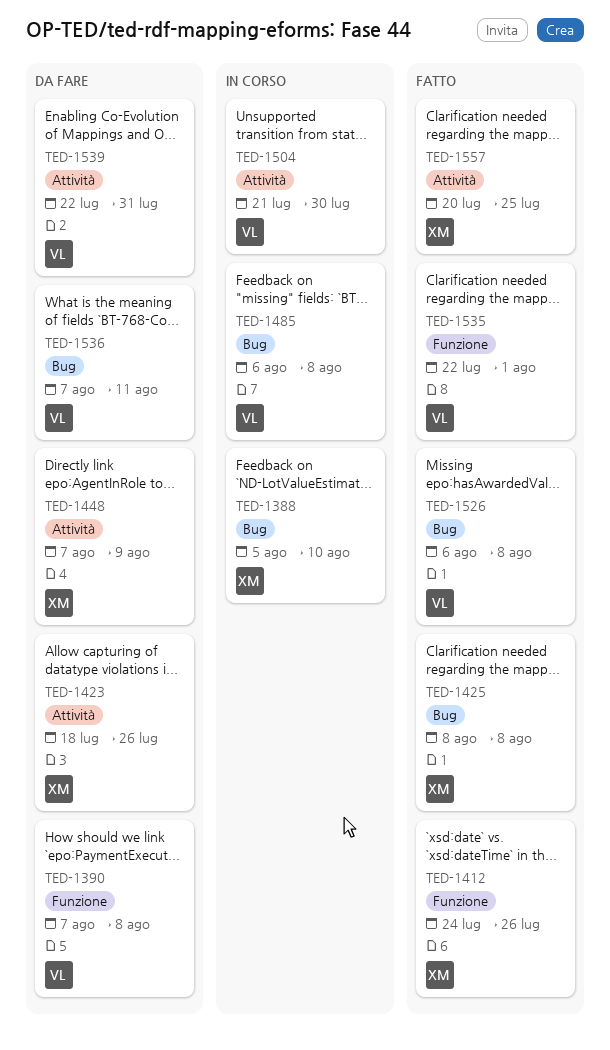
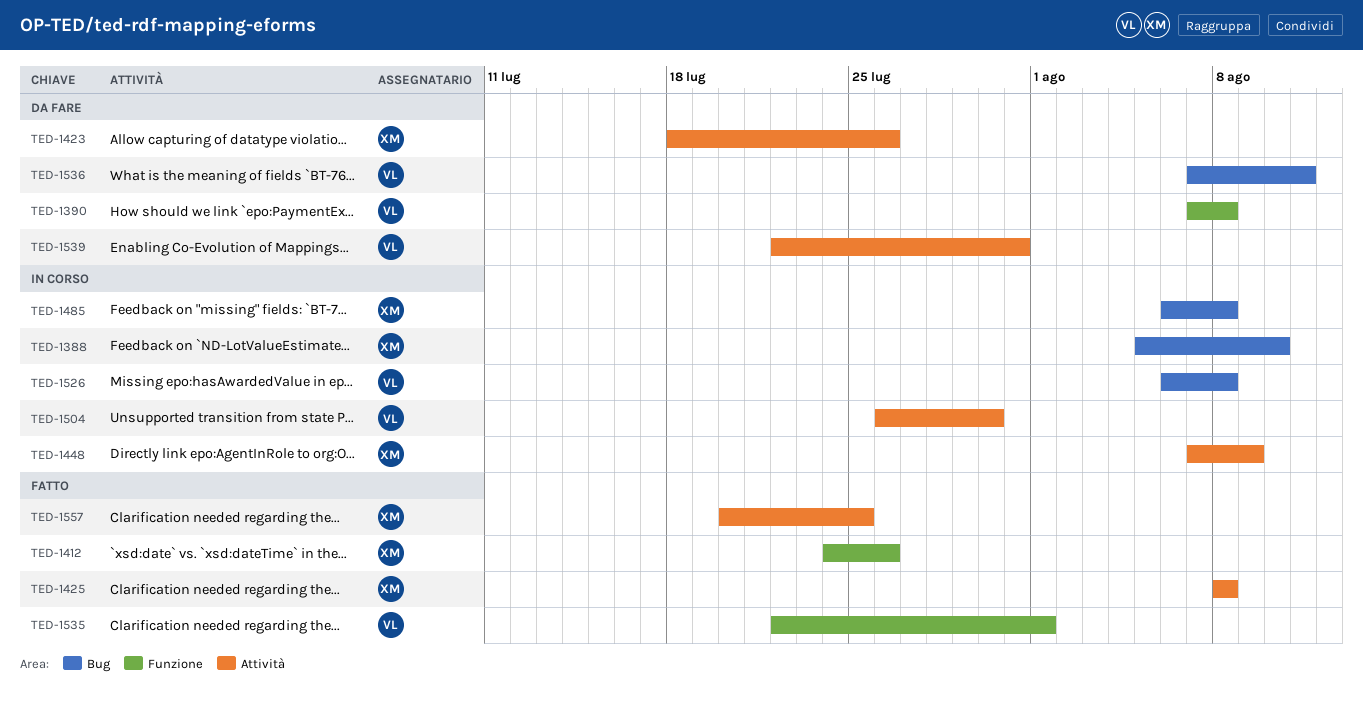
TED-1425, label: Bug -> Attività
TED-1448, status: Da fare -> In corso
TED-1485, owner: VL -> XM
TED-1504, start: Jul 21 -> Jul 26
TED-1526, status: Fatto -> In corso

